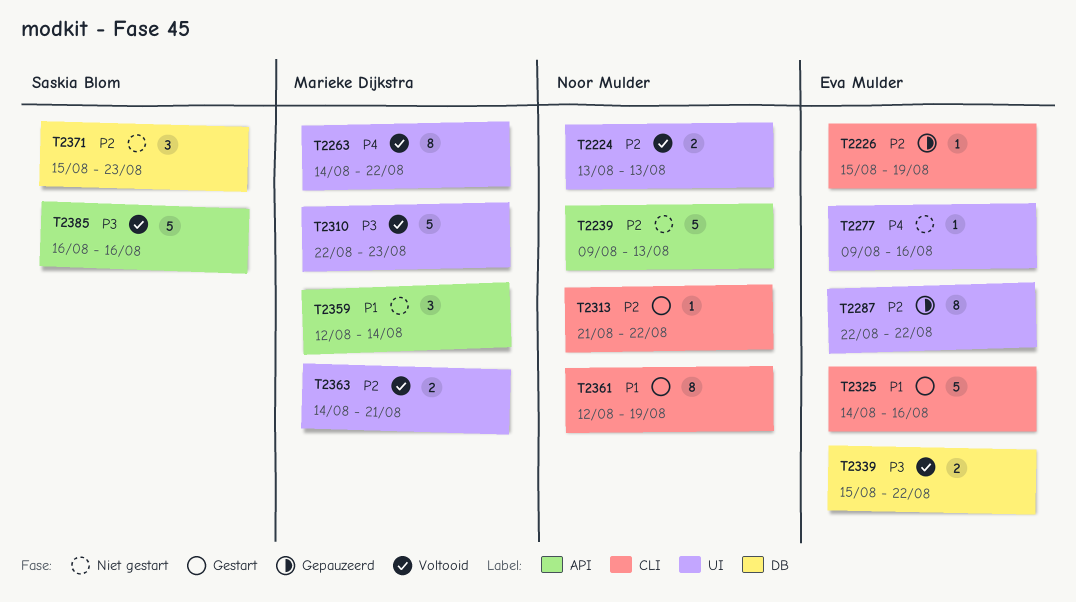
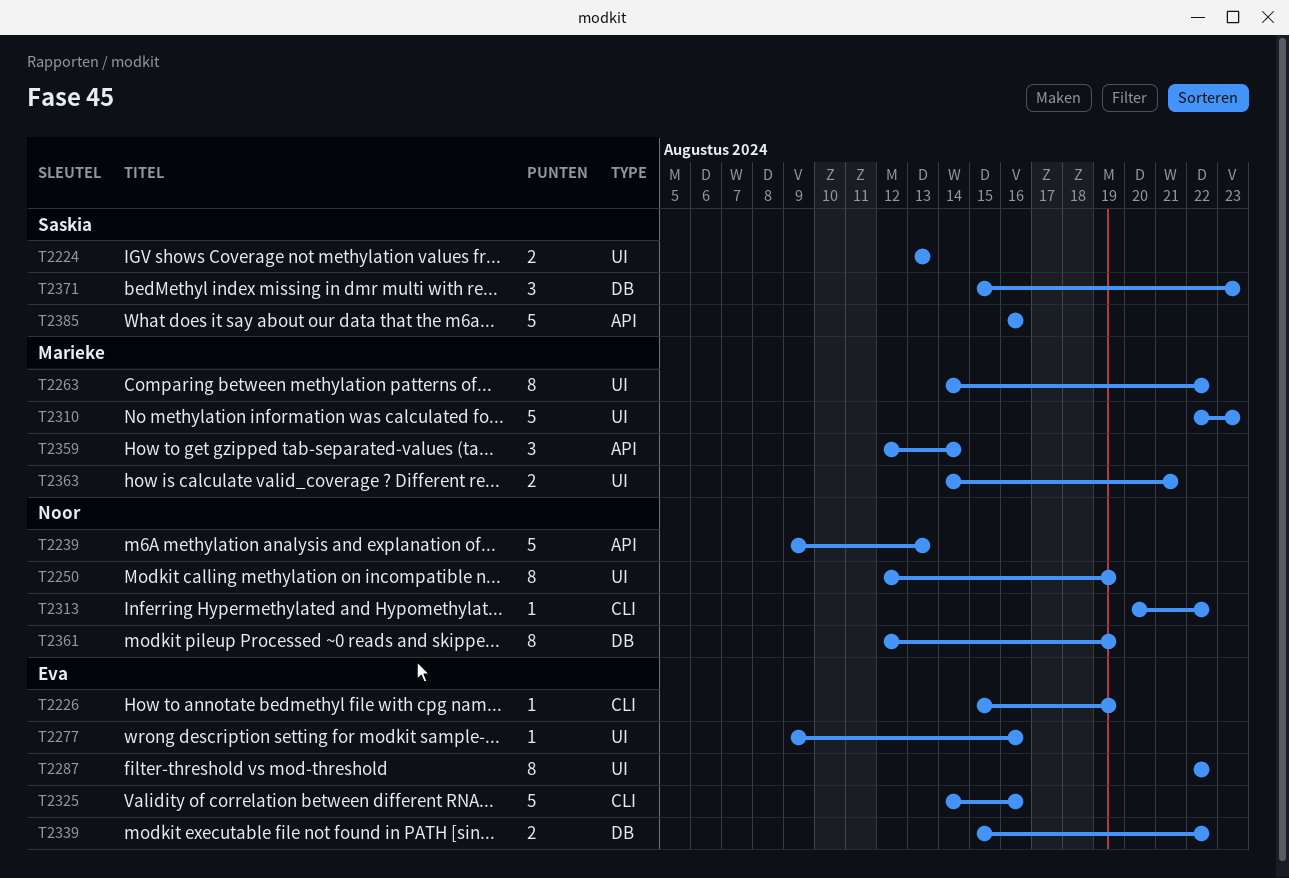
T2224, owner: Noor Mulder -> Saskia Blom
T2250: none -> present
T2313, start: Aug 21 -> Aug 20
T2361, label: CLI -> DB

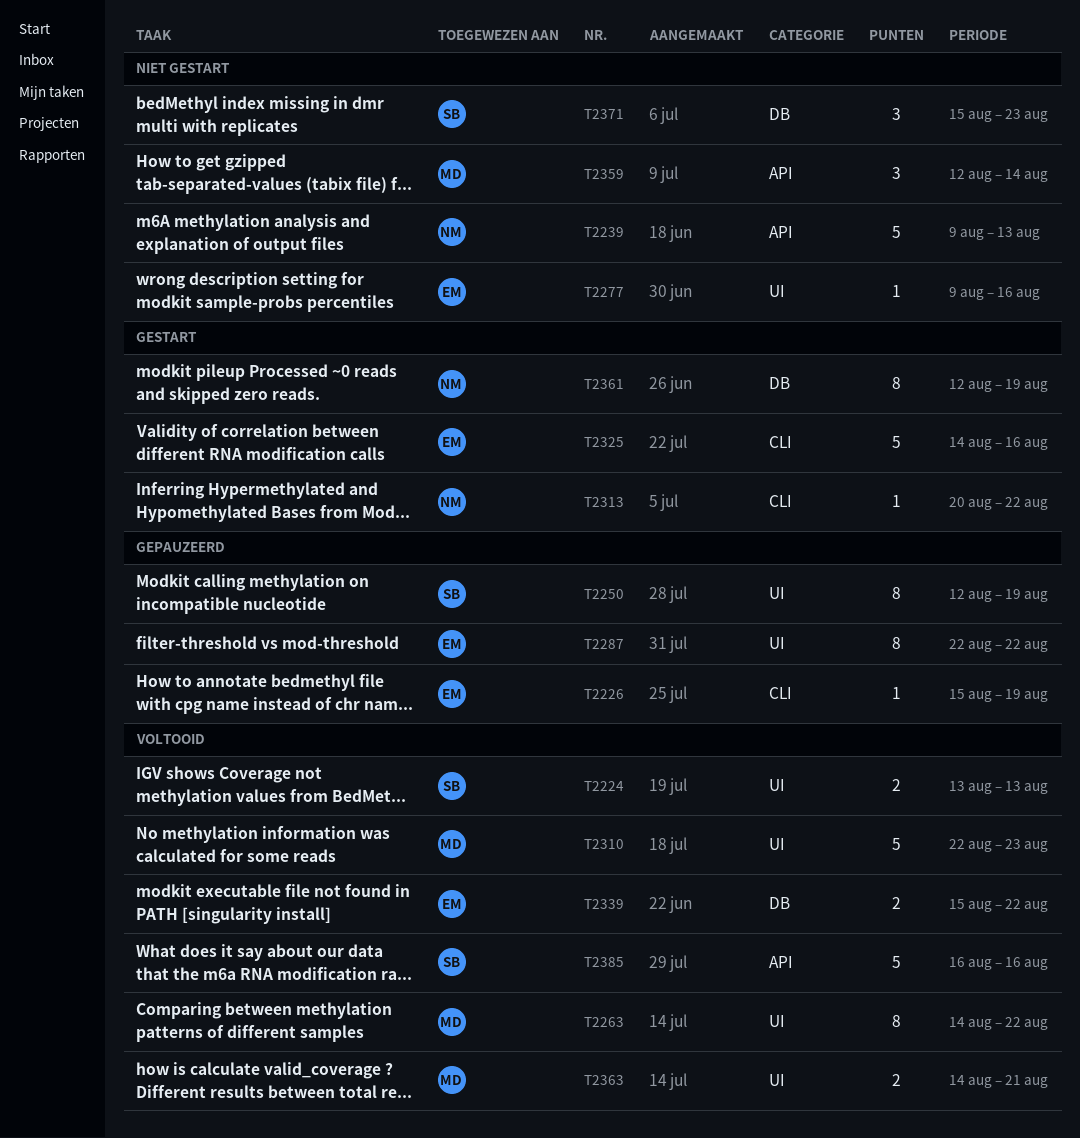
T2250, owner: Noor -> Saskia

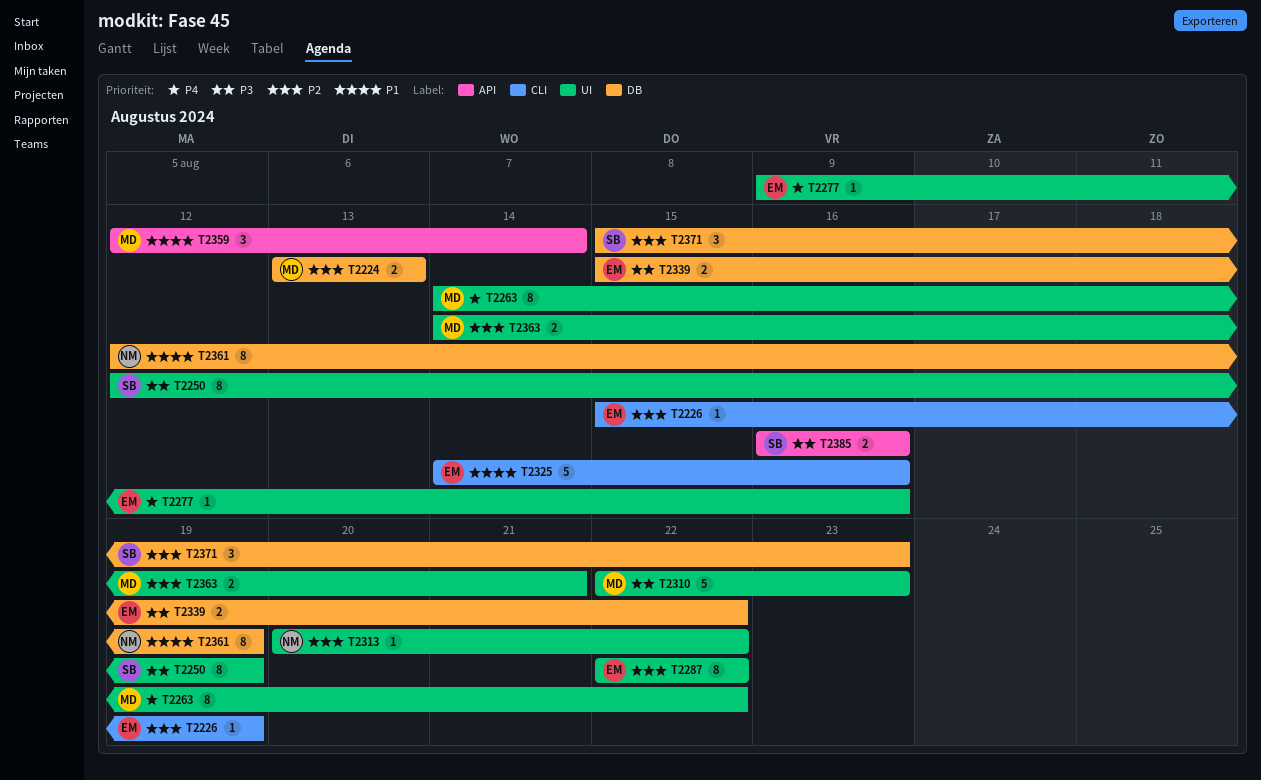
T2224, owner: SB -> MD
T2224, label: UI -> DB
T2239: present -> none
T2313, label: CLI -> UI
T2385, estimate: 5 -> 2

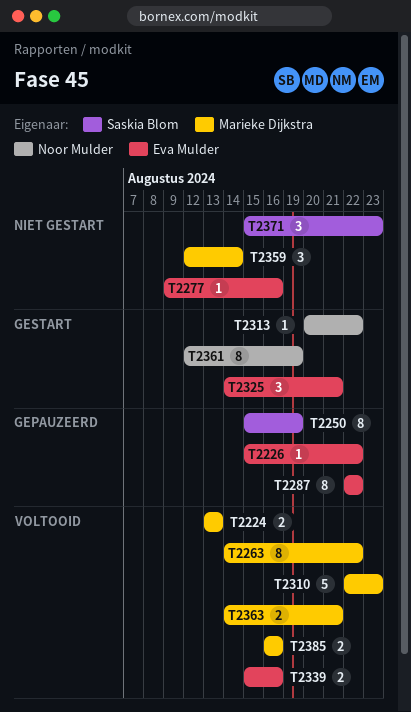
T2226, due: Aug 19 -> Aug 22
T2250, start: Aug 12 -> Aug 15
T2325, estimate: 5 -> 3
T2325, due: Aug 16 -> Aug 21
T2339, due: Aug 22 -> Aug 16
T2385, owner: Saskia Blom -> Marieke Dijkstra

